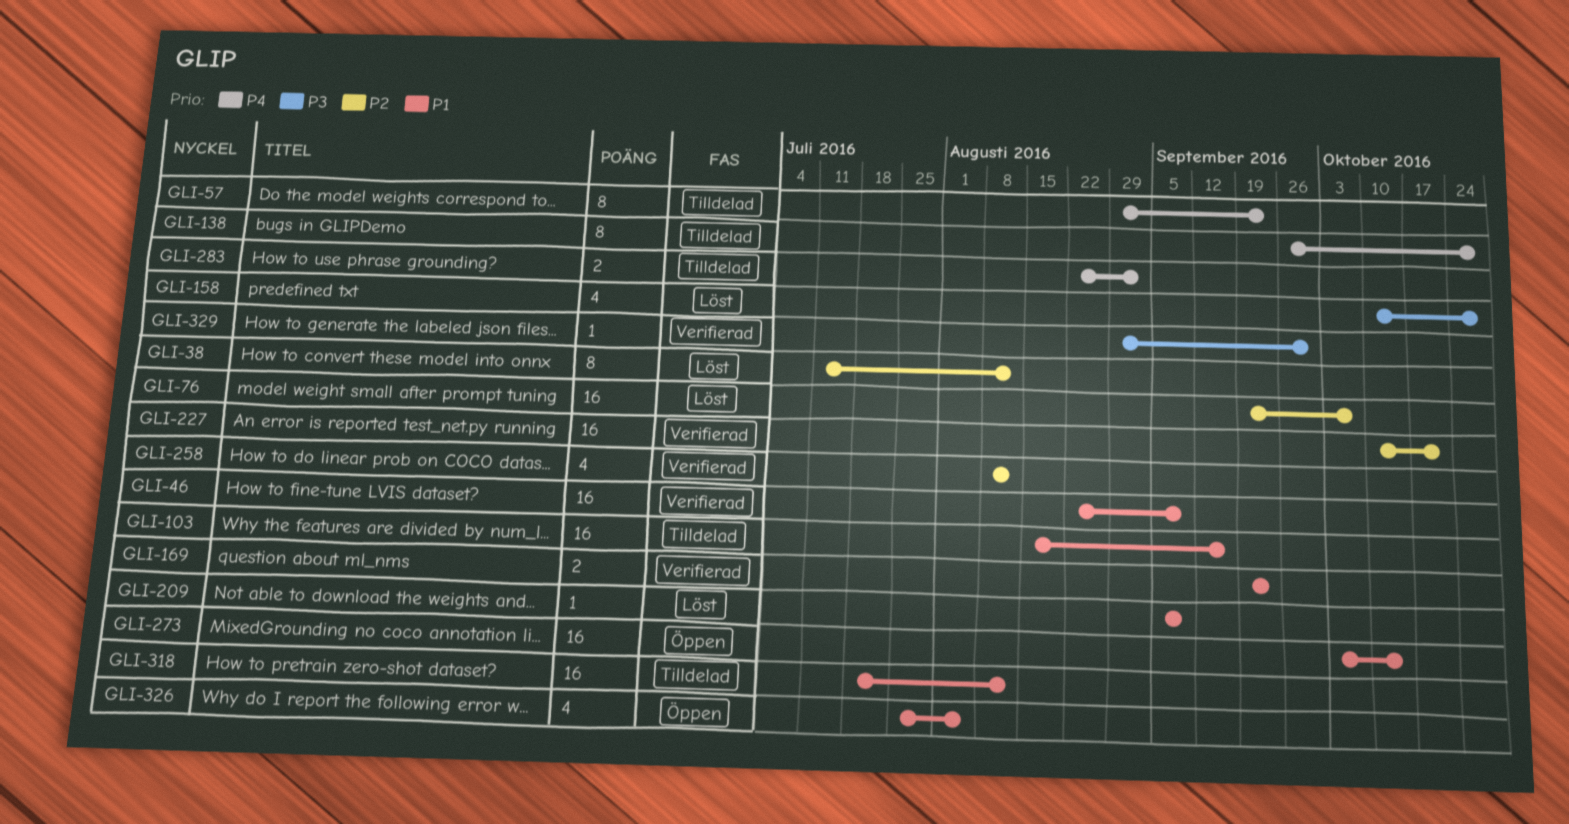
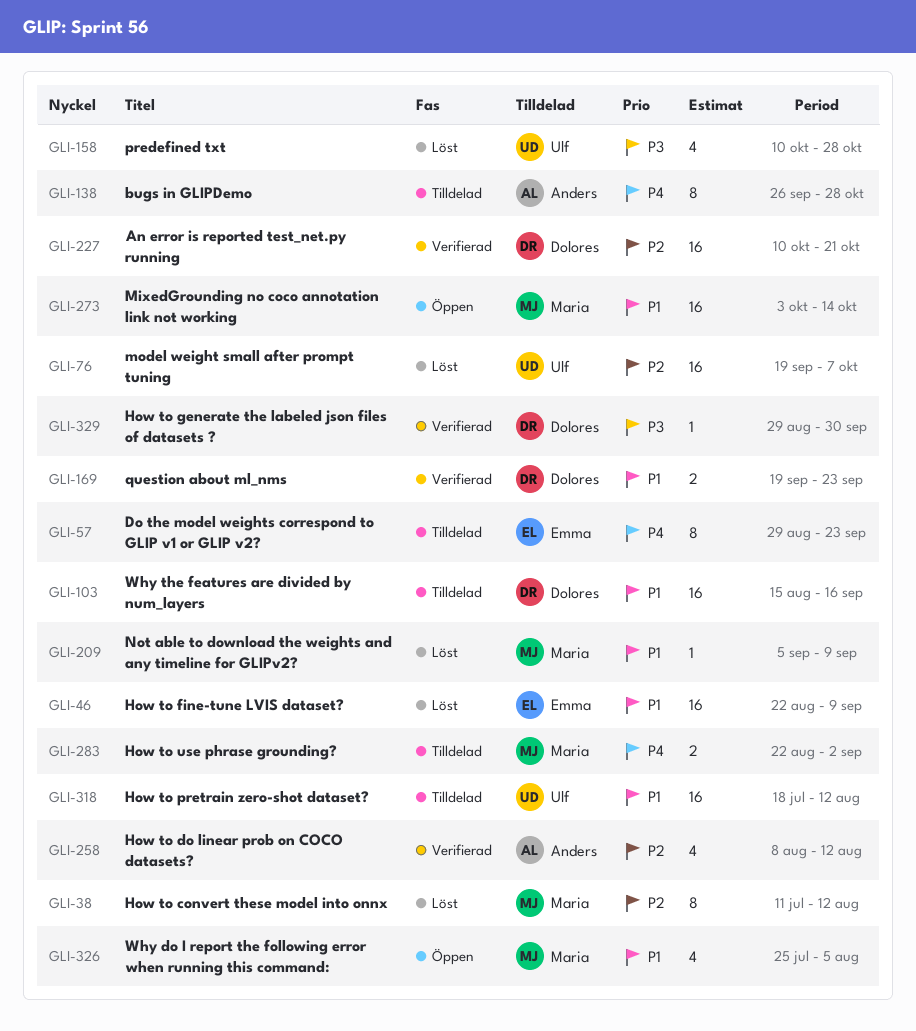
GLI-46, status: Verifierad -> Löst

